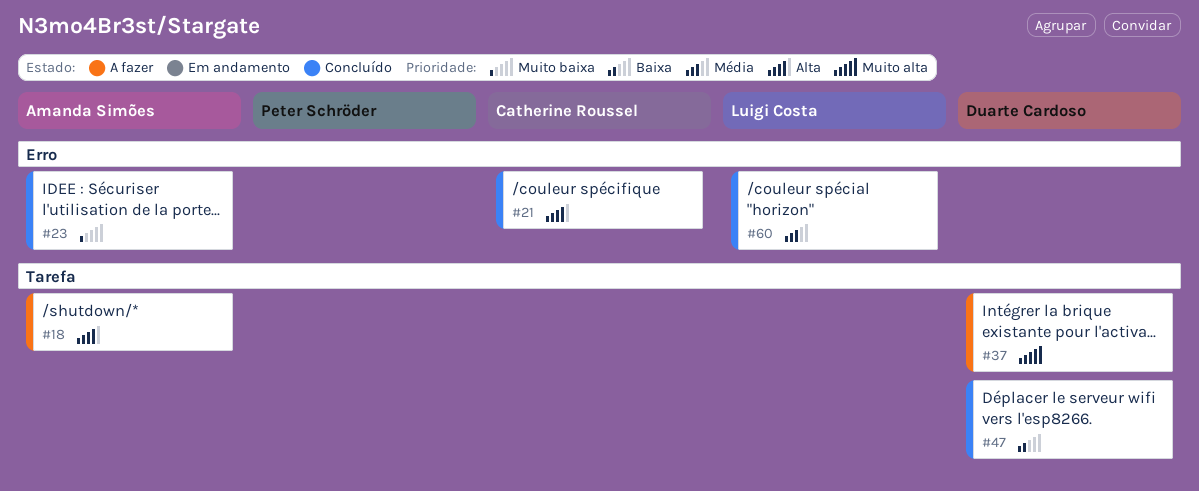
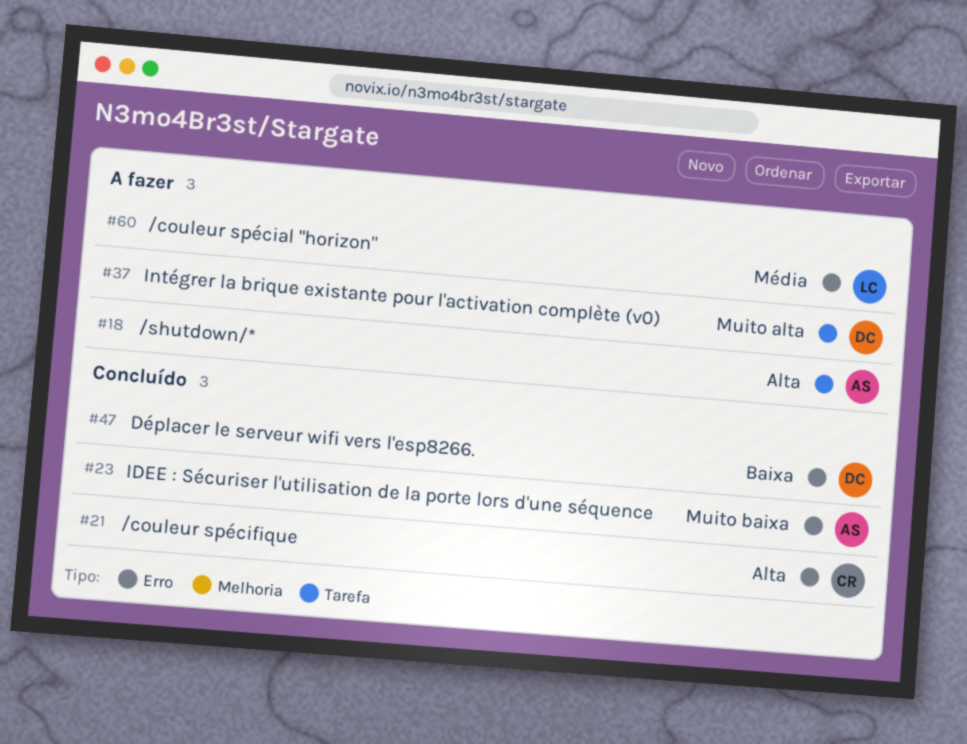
#47, label: Tarefa -> Erro
#60, status: Concluído -> A fazer

